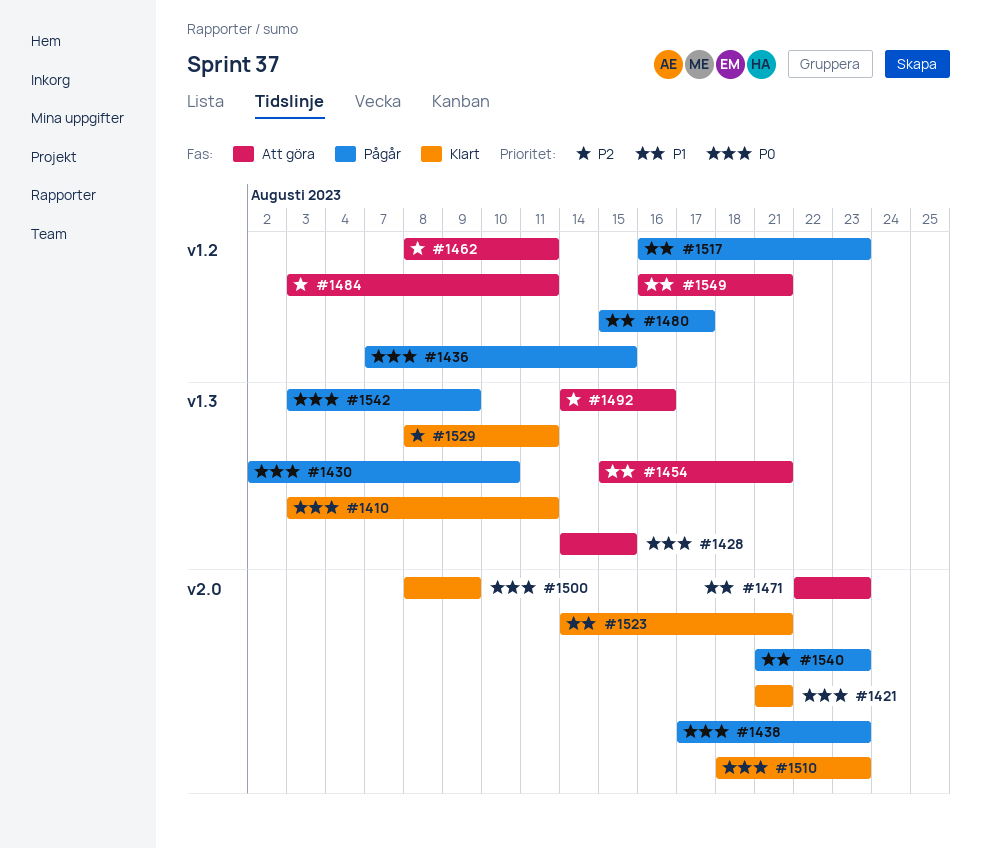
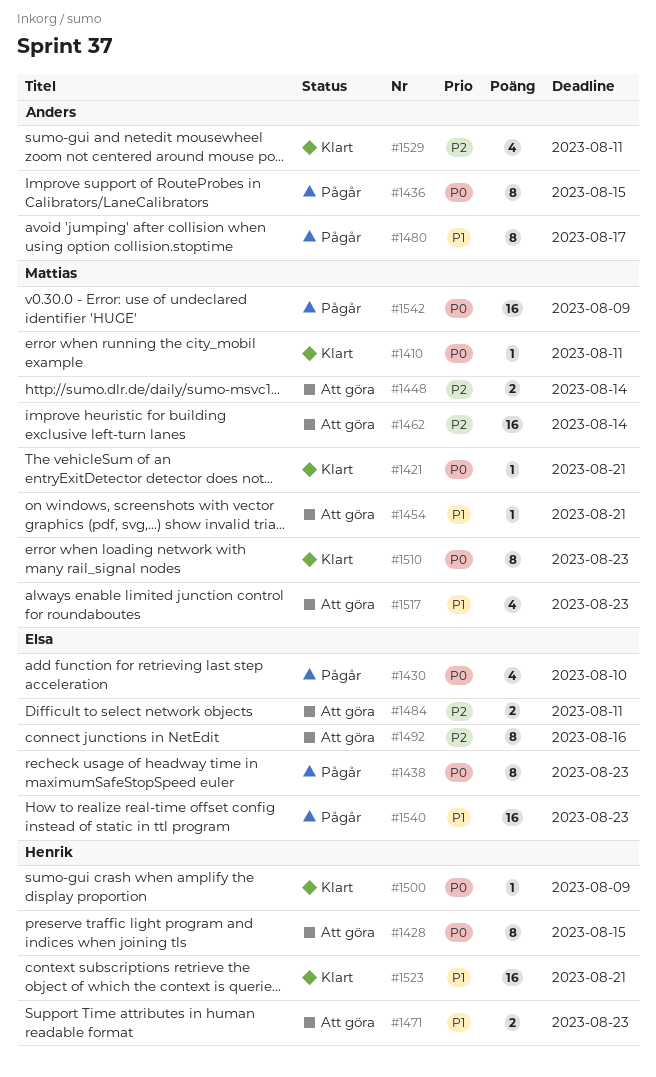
#1448: none -> present
#1462, due: Aug 11 -> Aug 14
#1517, status: Pågår -> Att göra
#1549: present -> none

